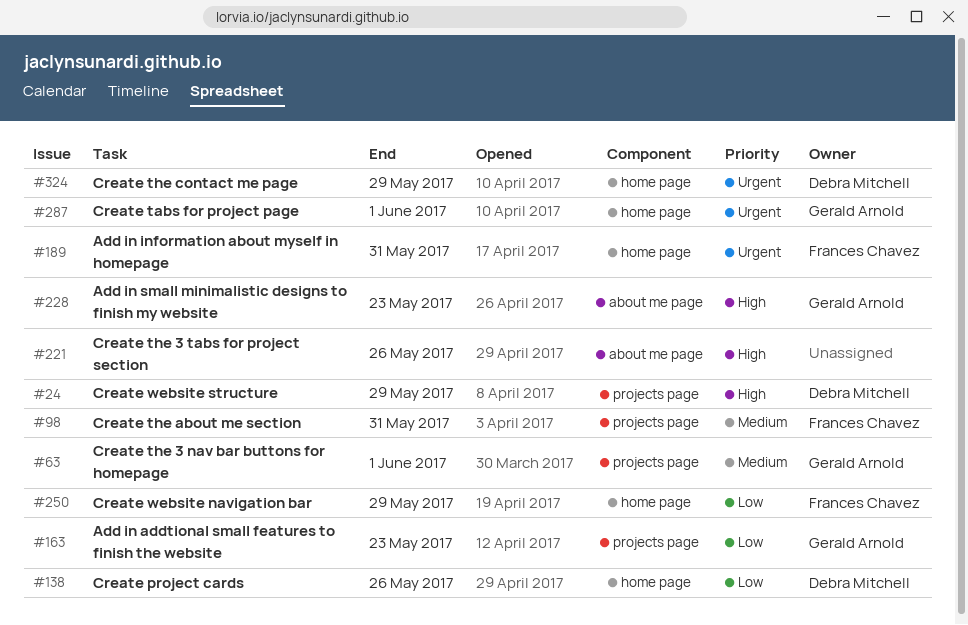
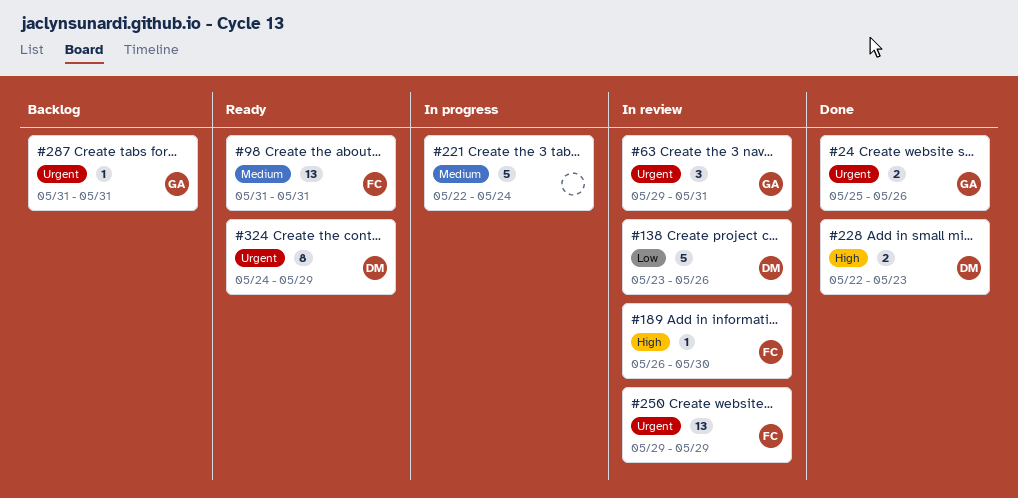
#24, owner: Debra Mitchell -> Gerald Arnold
#24, priority: High -> Urgent
#24, due: May 29 -> May 26
#63, priority: Medium -> Urgent
#63, due: Jun 1 -> May 31
#163: present -> none
#189, priority: Urgent -> High
#189, due: May 31 -> May 30
#221, priority: High -> Medium
#221, due: May 26 -> May 24
#228, owner: Gerald Arnold -> Debra Mitchell
#250, priority: Low -> Urgent
#287, due: Jun 1 -> May 31

